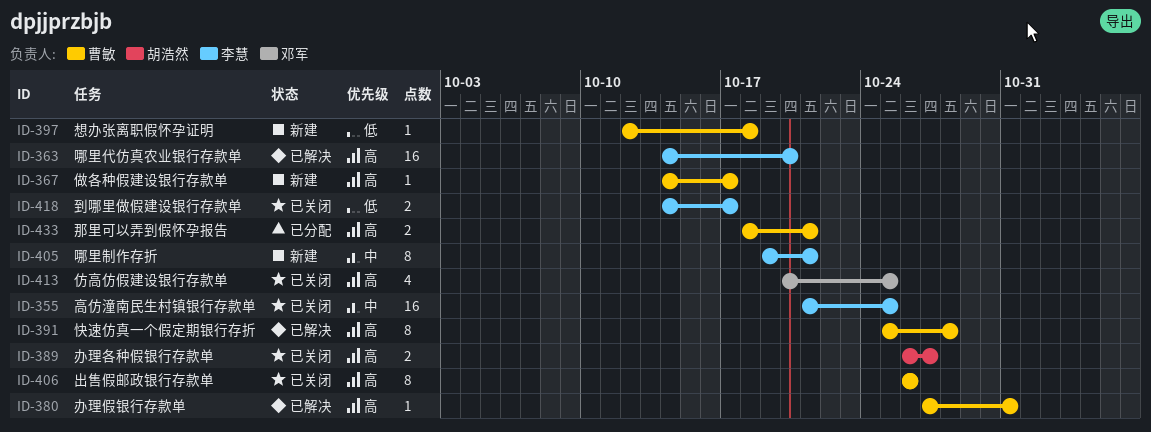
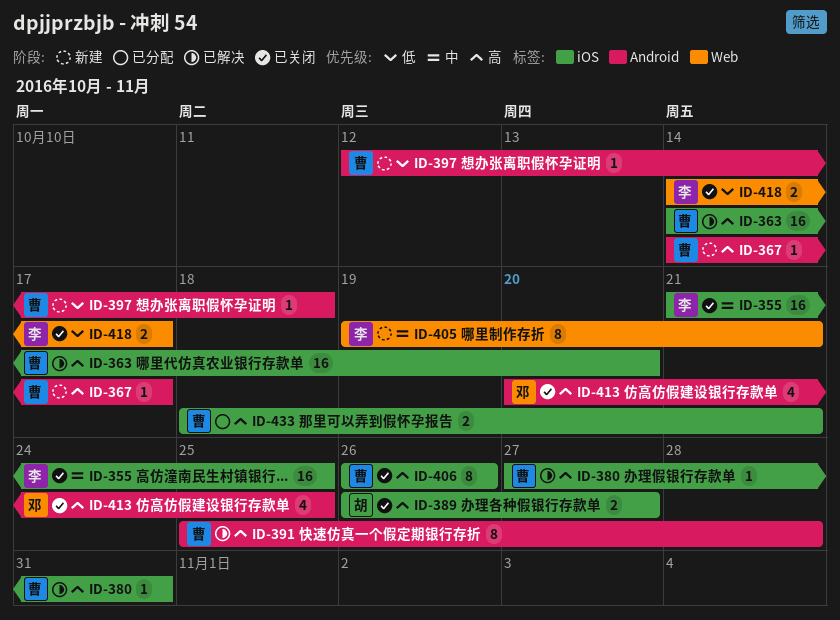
ID-363, owner: 李慧 -> 曹敏

